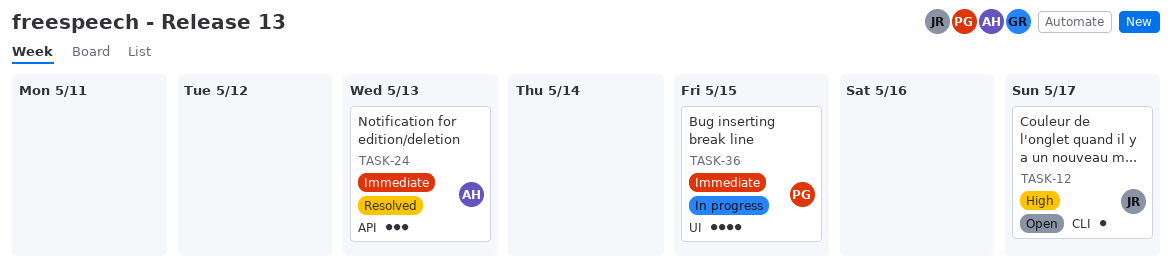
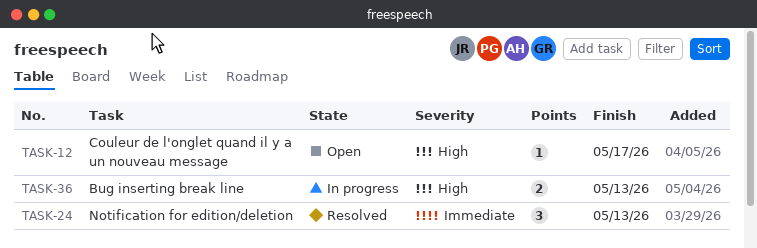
TASK-36, priority: Immediate -> High
TASK-36, estimate: 4 -> 2
TASK-36, due: May 15 -> May 13

